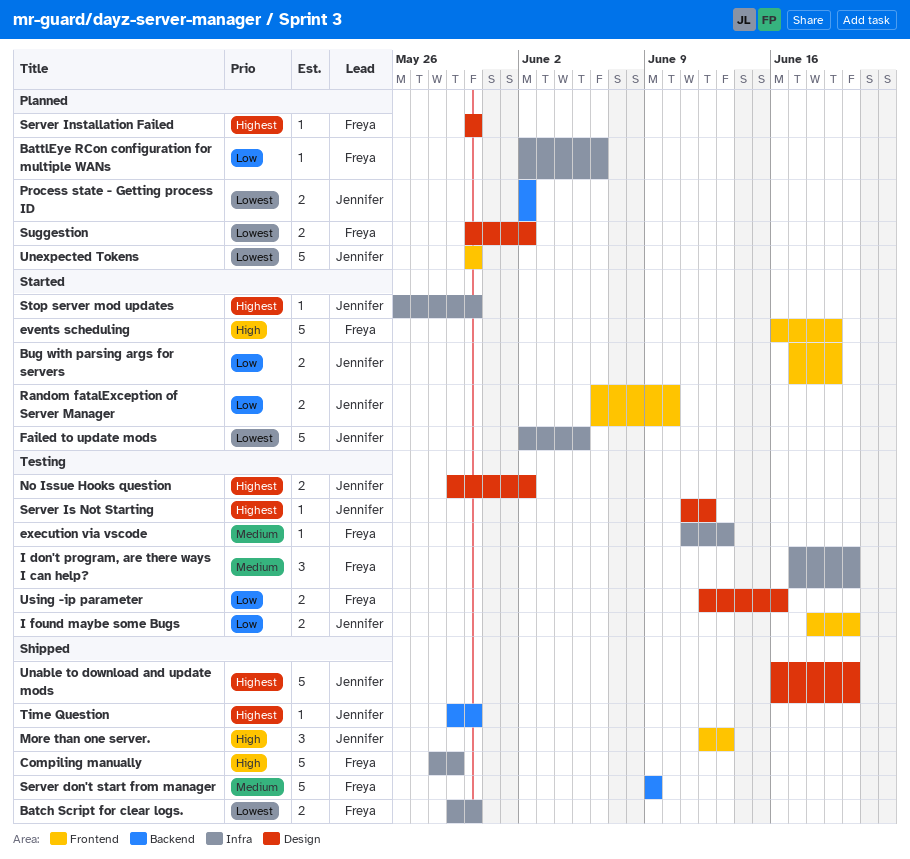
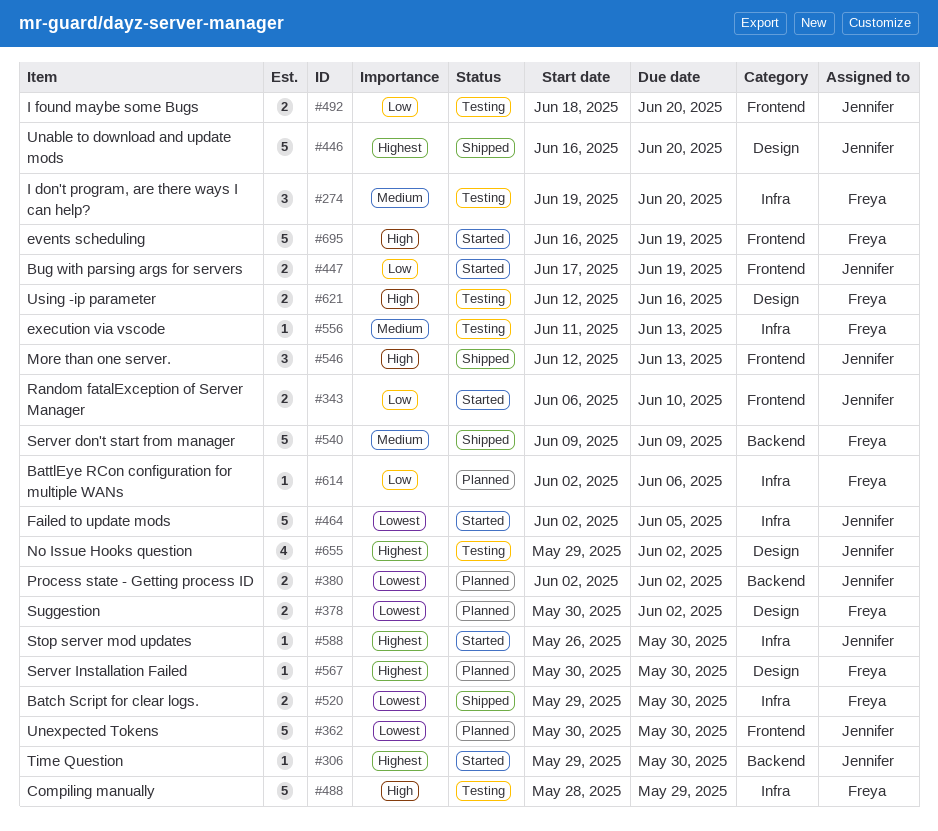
Compiling manually, status: Shipped -> Testing
I don't program, are there ways I can help?, start: Jun 17 -> Jun 19
No Issue Hooks question, estimate: 2 -> 4
Server Is Not Starting: present -> none
Time Question, status: Shipped -> Started
Using -ip parameter, priority: Low -> High

